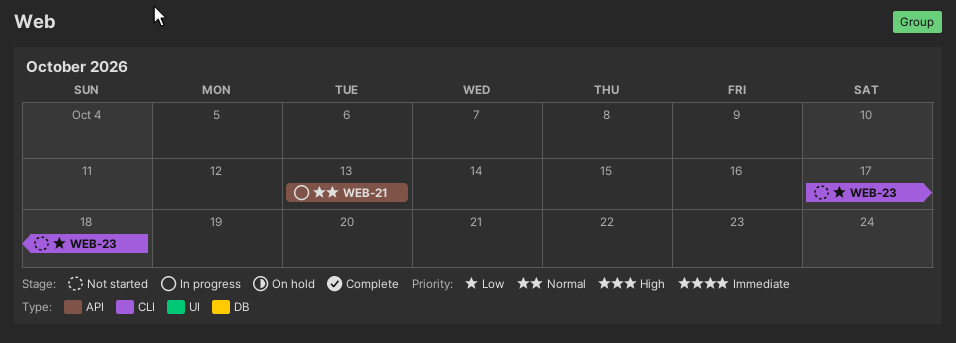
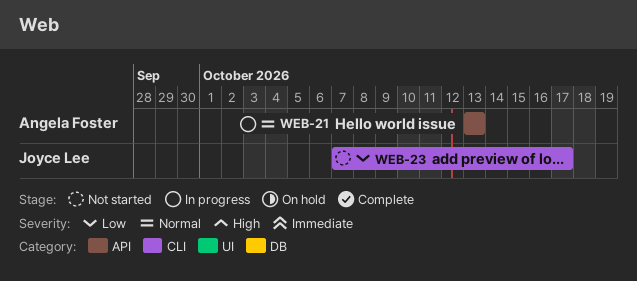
WEB-23, start: Oct 17 -> Oct 7
WEB-23, due: Oct 18 -> Oct 17

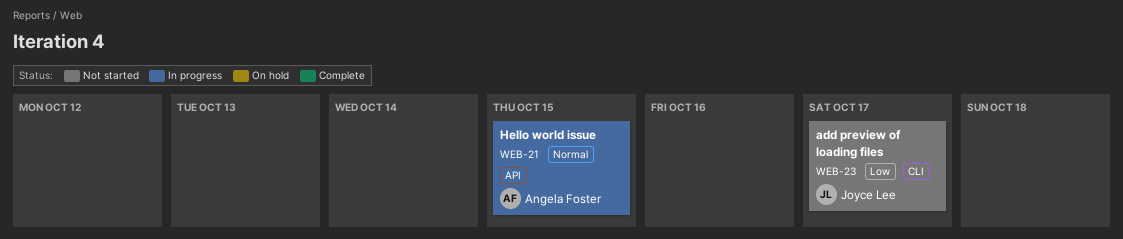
WEB-21, due: Oct 13 -> Oct 15

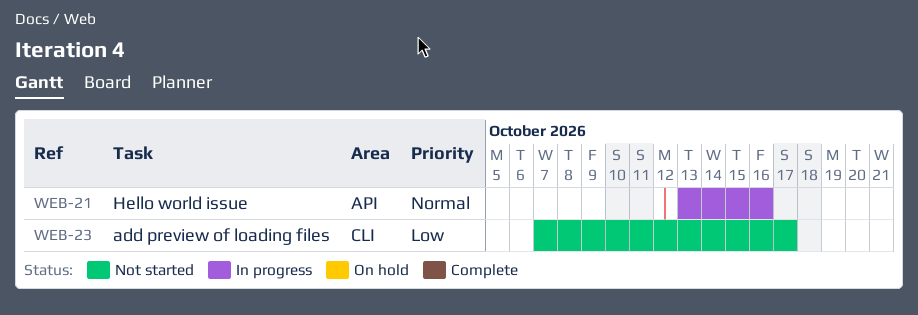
WEB-21, due: Oct 15 -> Oct 16

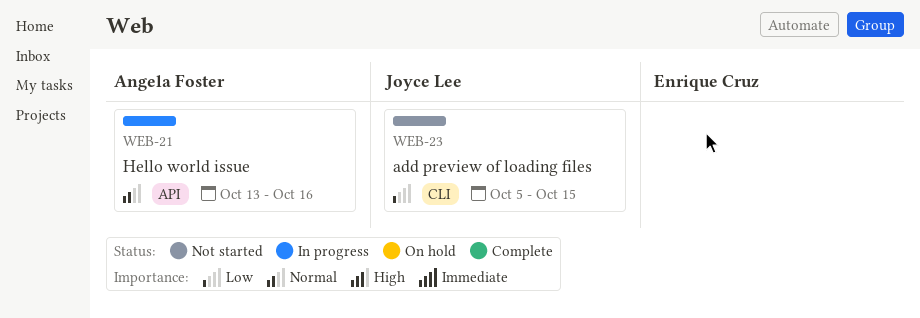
WEB-23, start: Oct 7 -> Oct 5
WEB-23, due: Oct 17 -> Oct 15

